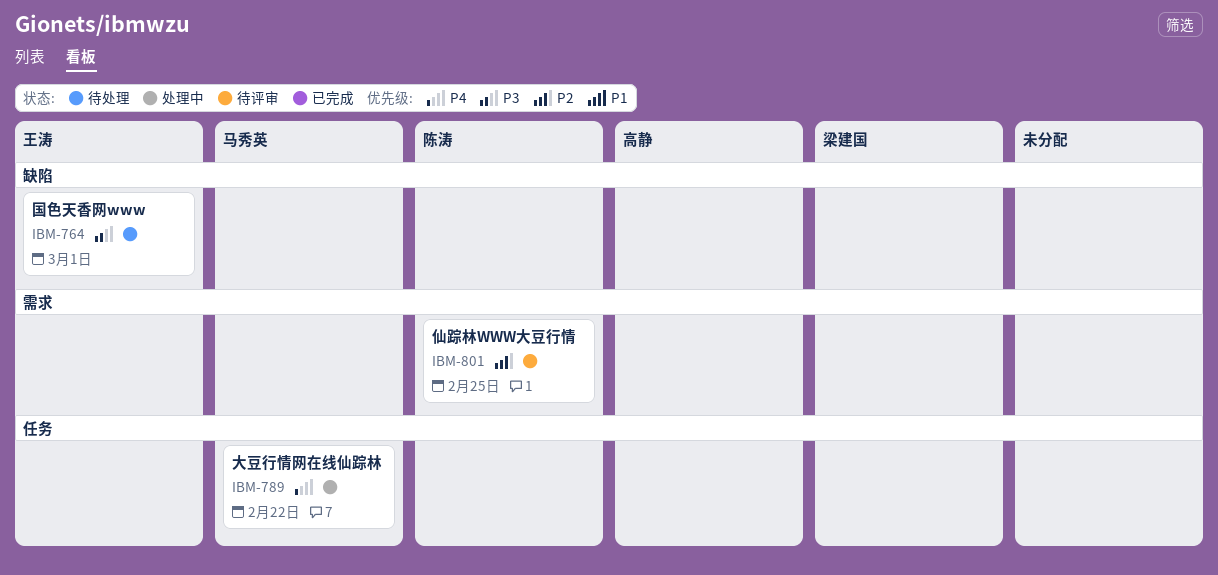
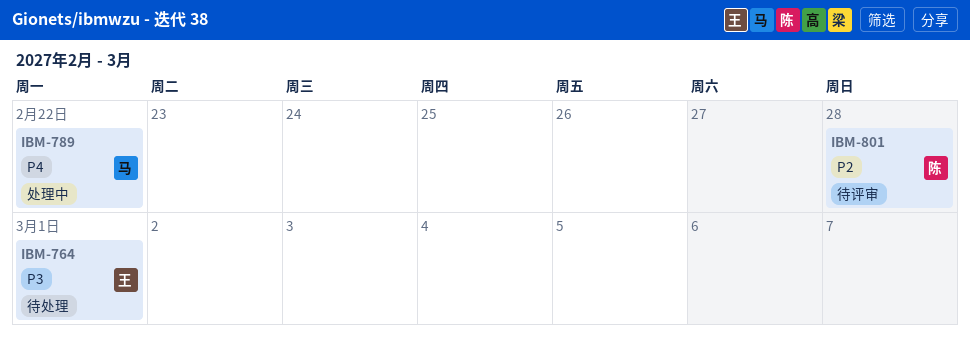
IBM-801, due: Feb 25 -> Feb 28

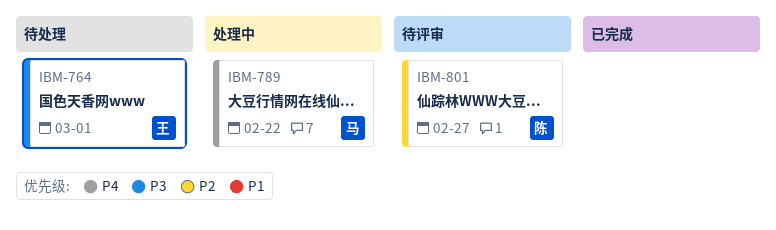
IBM-801, due: Feb 28 -> Feb 27

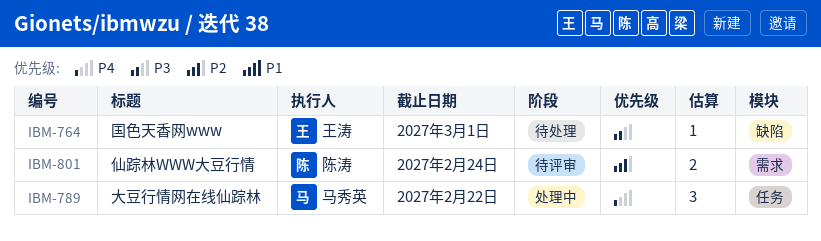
IBM-801, due: Feb 27 -> Feb 24

